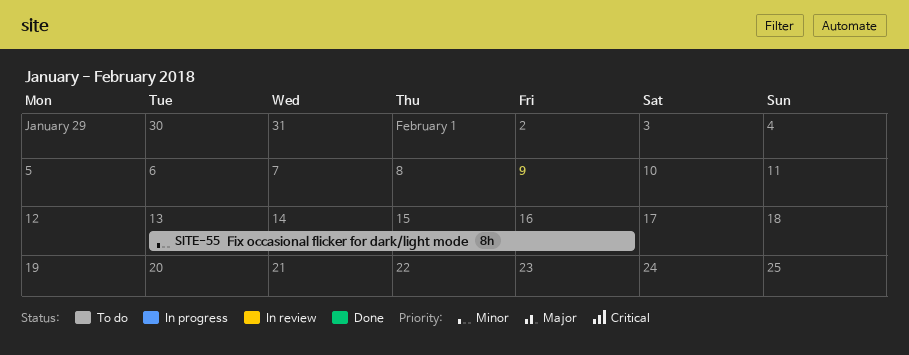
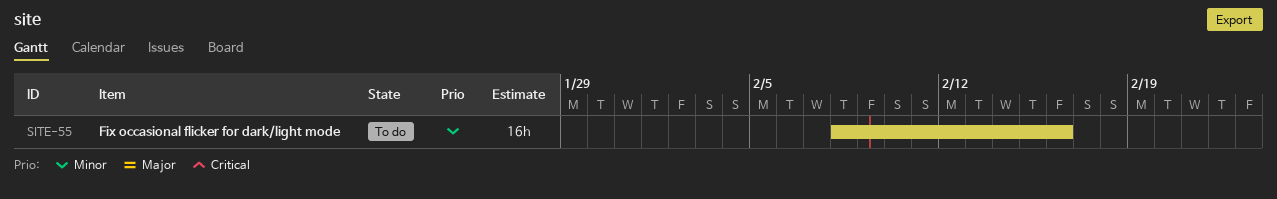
SITE-55, estimate: 8h -> 16h
SITE-55, start: Feb 13 -> Feb 8

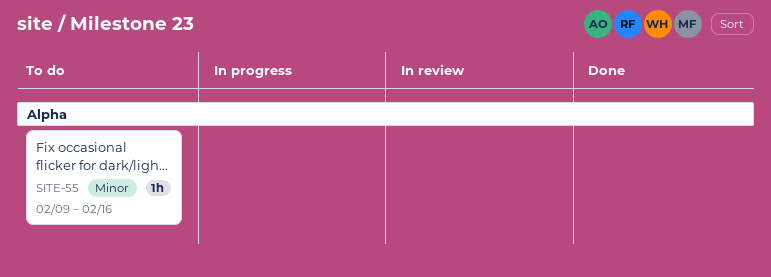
SITE-55, estimate: 16h -> 1h
SITE-55, start: Feb 8 -> Feb 9

